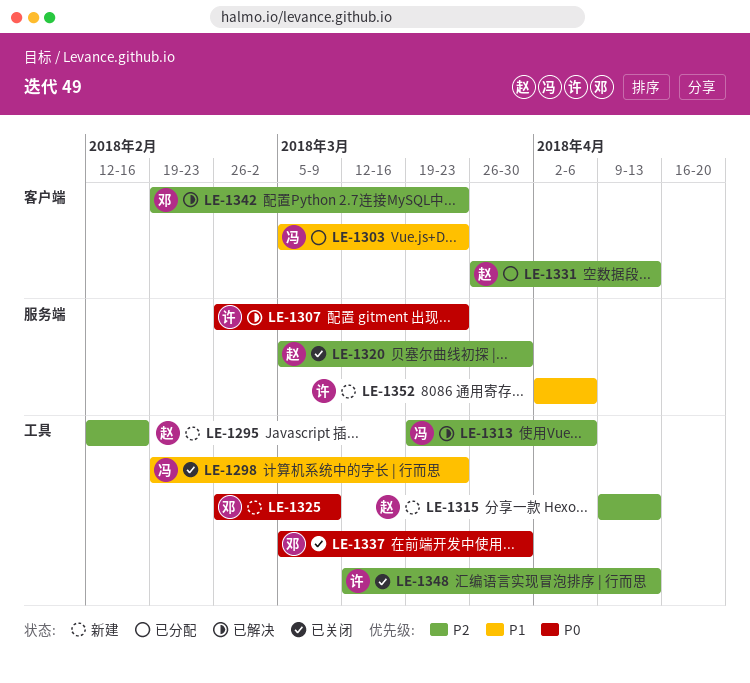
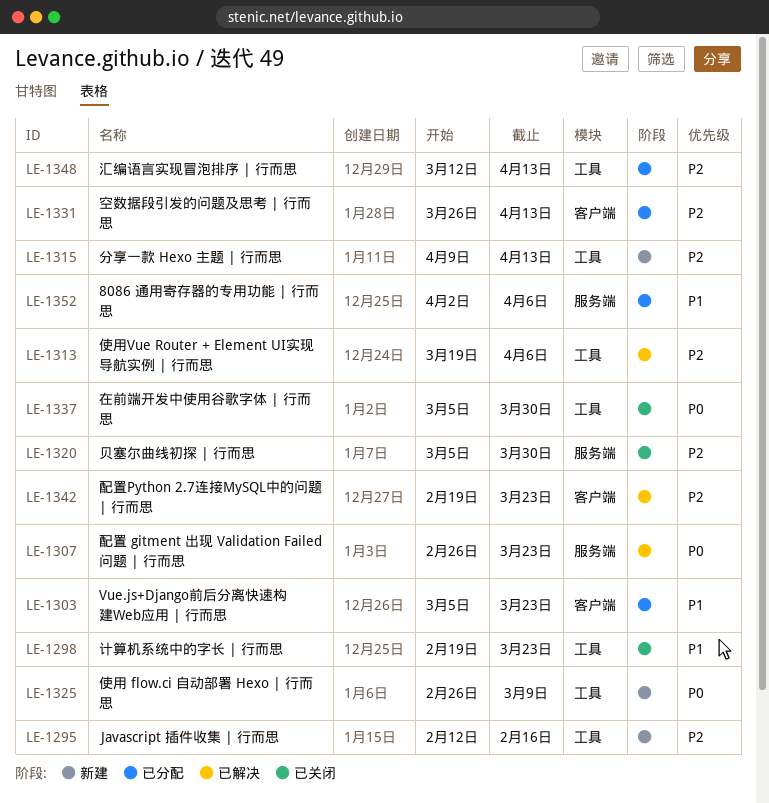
LE-1348, status: 已关闭 -> 已分配
LE-1352, status: 新建 -> 已分配

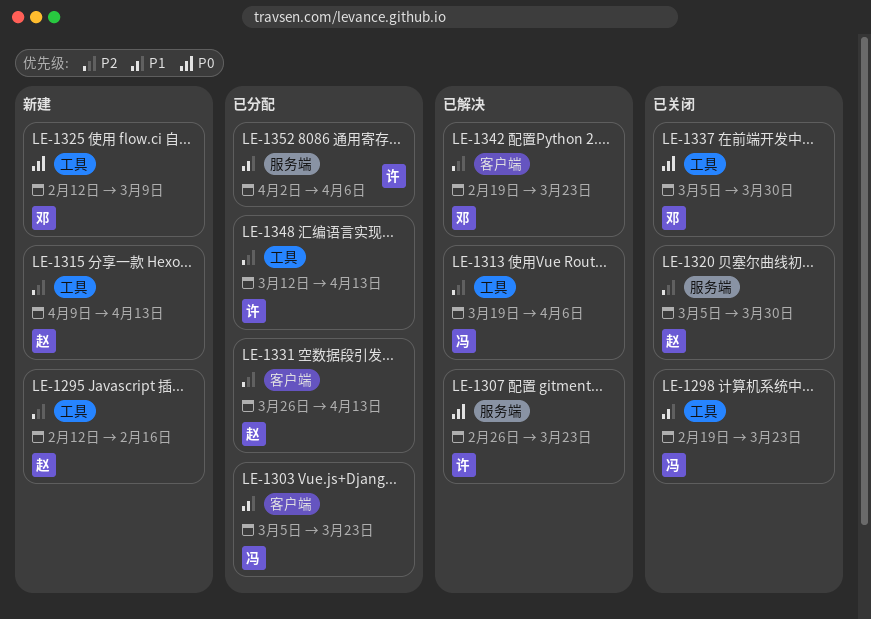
LE-1325, start: Feb 26 -> Feb 12

